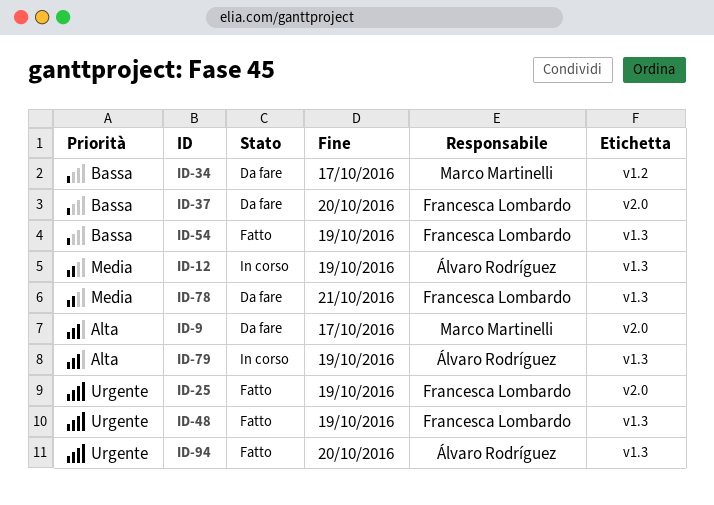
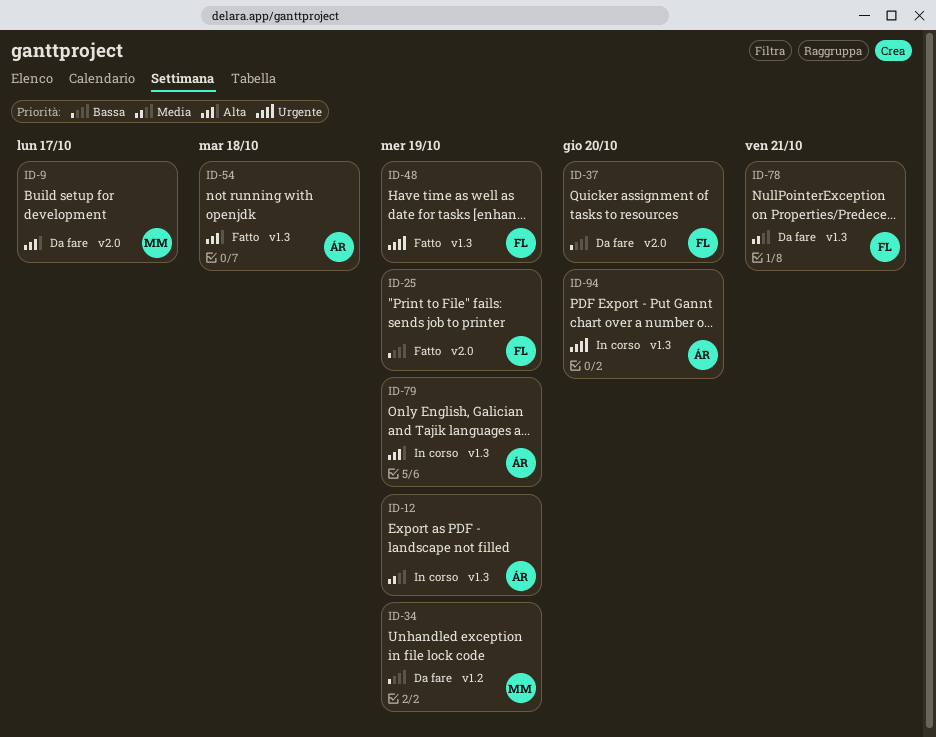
ID-25, priority: Urgente -> Bassa
ID-34, due: Oct 17 -> Oct 19
ID-54, owner: Francesca Lombardo -> Álvaro Rodríguez
ID-54, priority: Bassa -> Alta
ID-54, due: Oct 19 -> Oct 18
ID-94, status: Fatto -> In corso

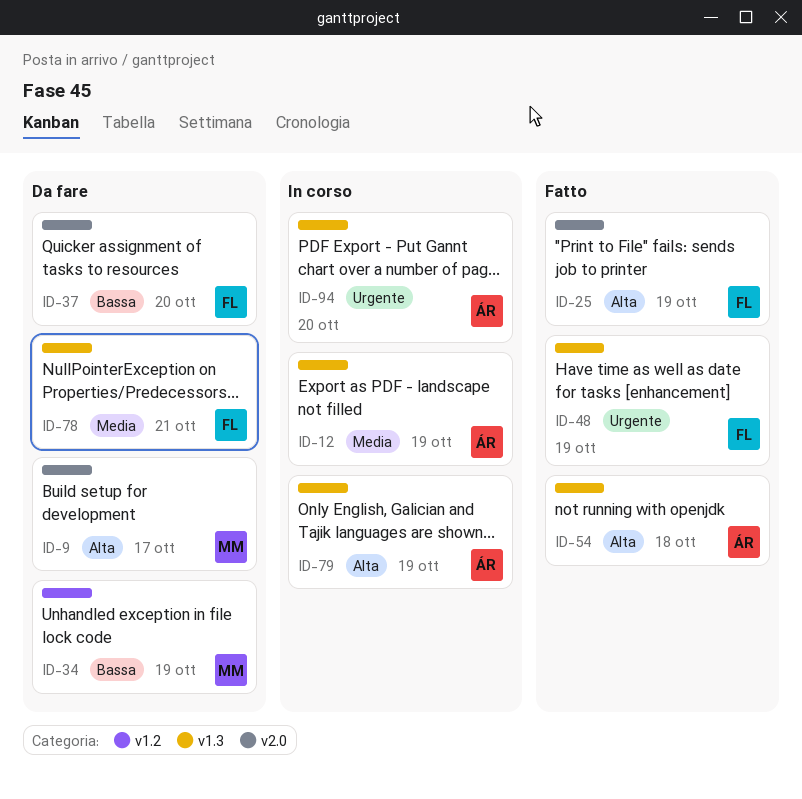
ID-25, priority: Bassa -> Alta

